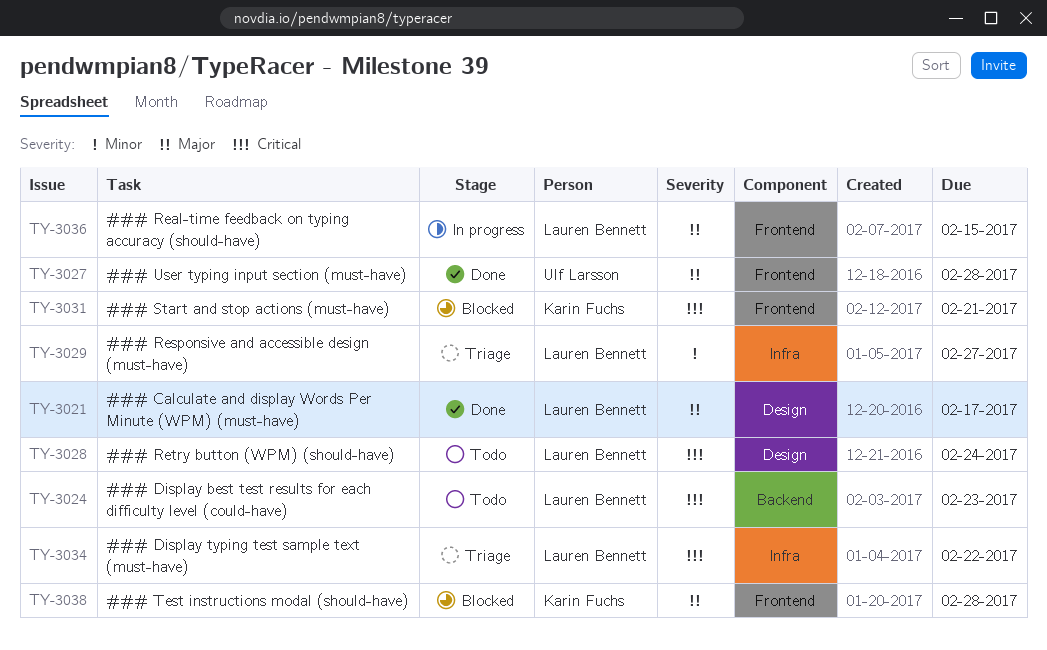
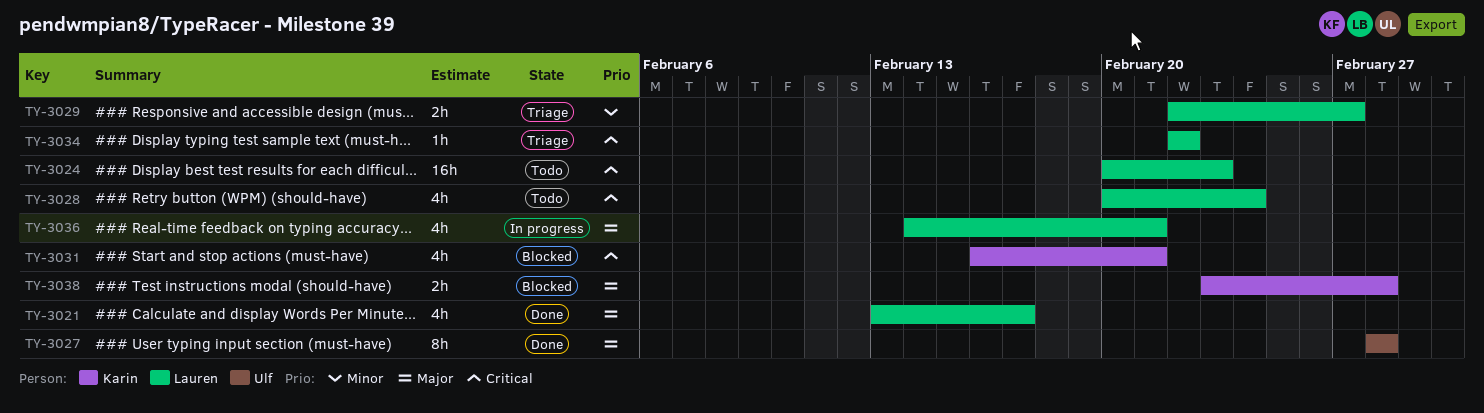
TY-3036, due: Feb 15 -> Feb 21

